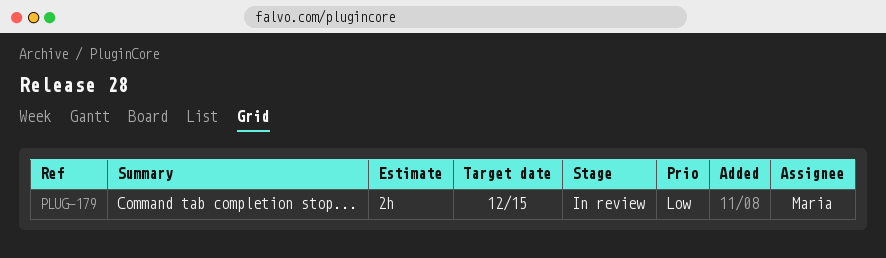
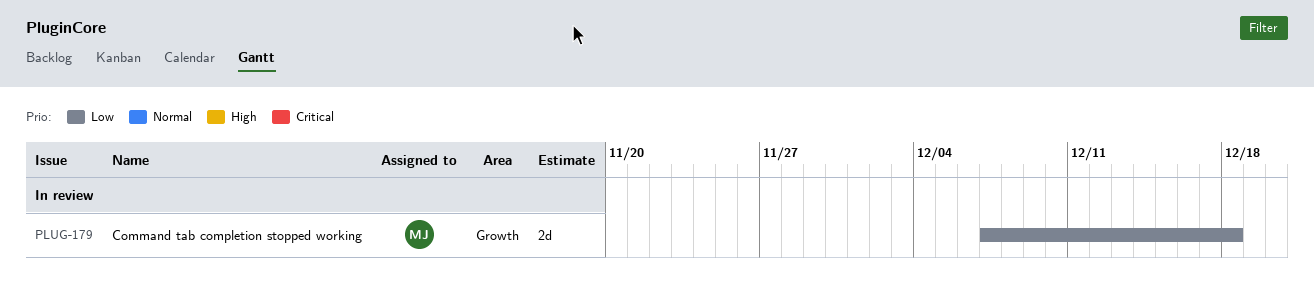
PLUG-179, estimate: 2h -> 2d
PLUG-179, due: Dec 15 -> Dec 18

